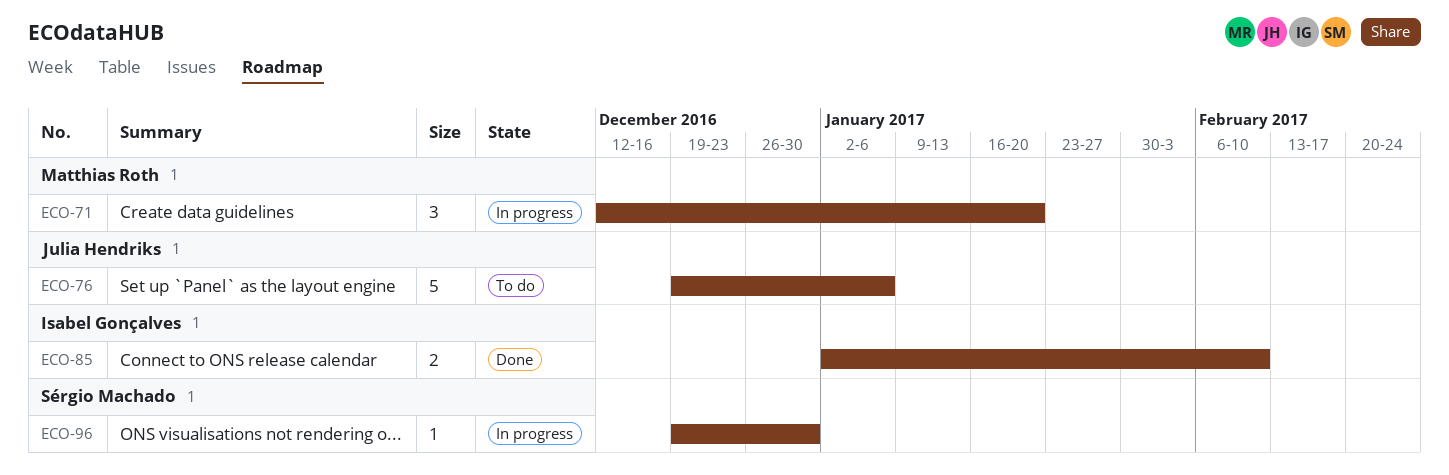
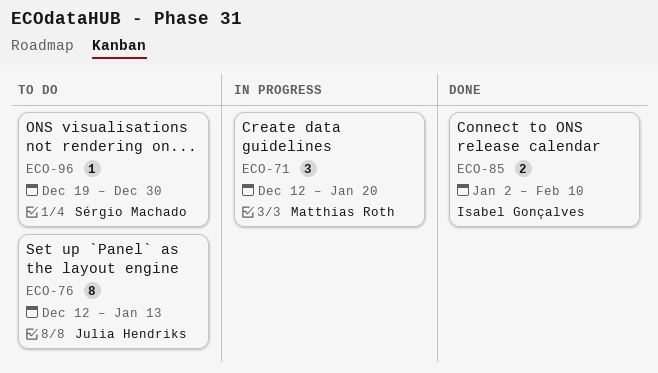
ECO-76, estimate: 5 -> 8
ECO-76, start: Dec 19 -> Dec 12
ECO-76, due: Jan 6 -> Jan 13
ECO-96, status: In progress -> To do

